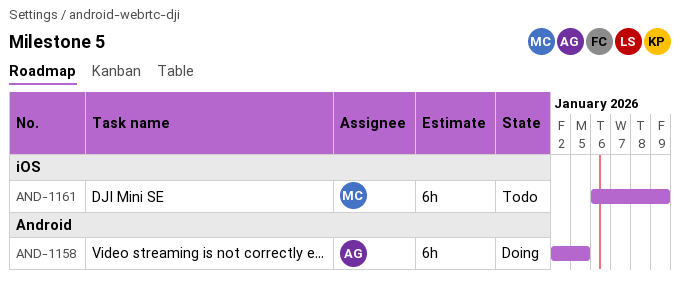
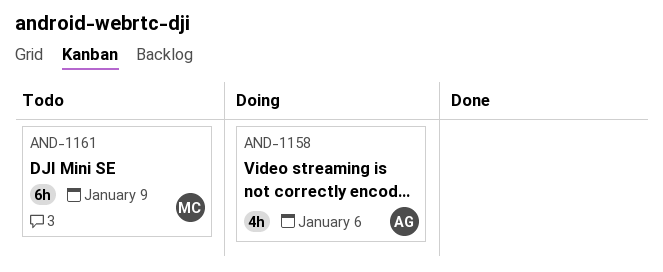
AND-1158, estimate: 6h -> 4h
AND-1158, due: Jan 5 -> Jan 6

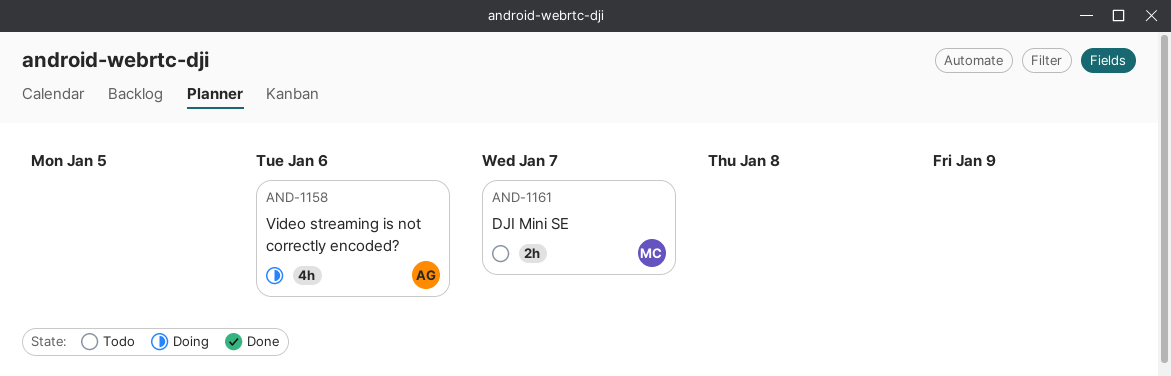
AND-1161, estimate: 6h -> 2h
AND-1161, due: Jan 9 -> Jan 7

